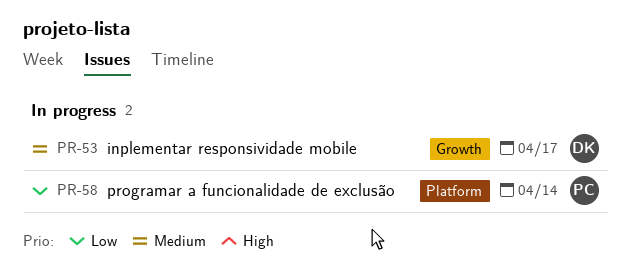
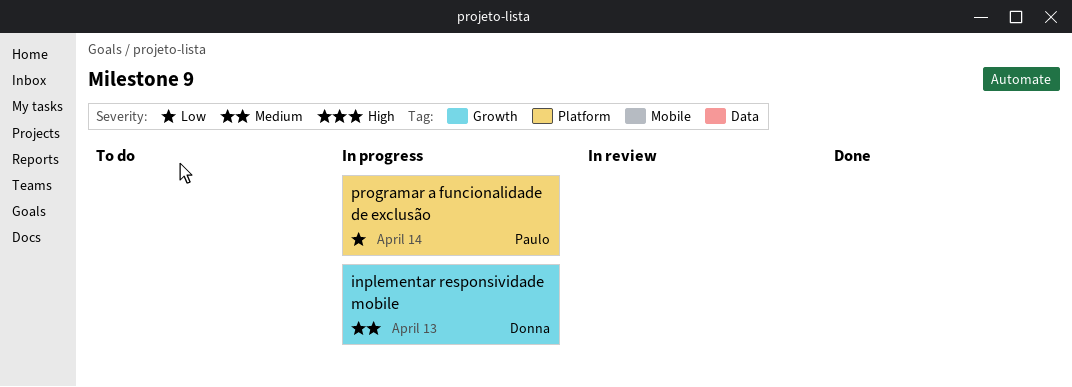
inplementar responsividade mobile, due: Apr 17 -> Apr 13

